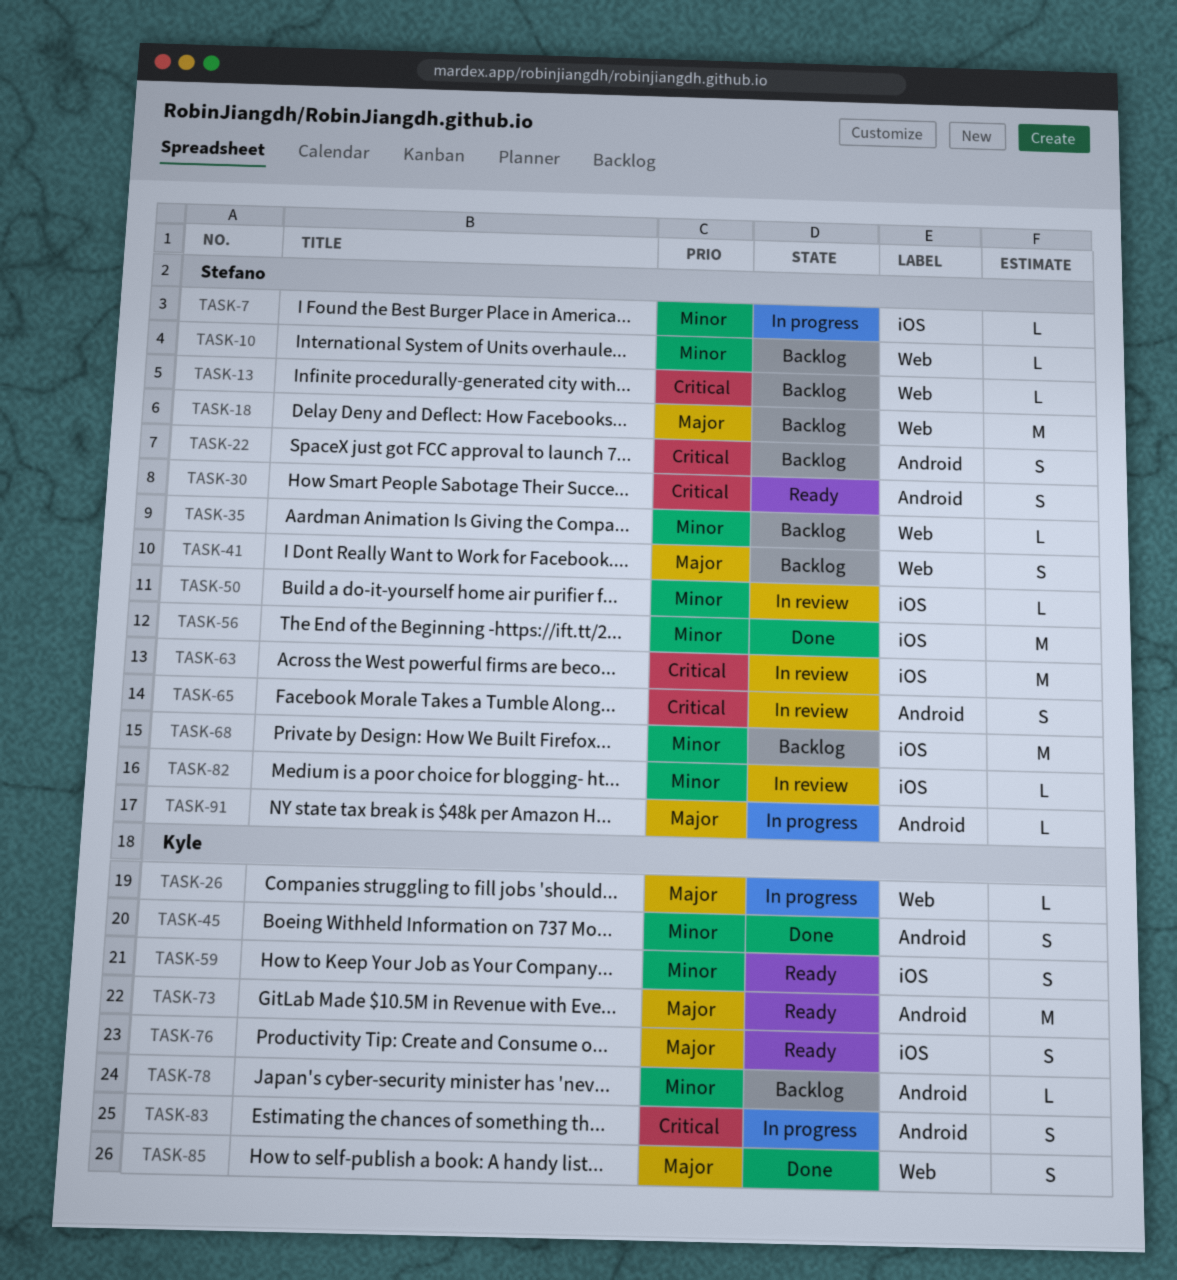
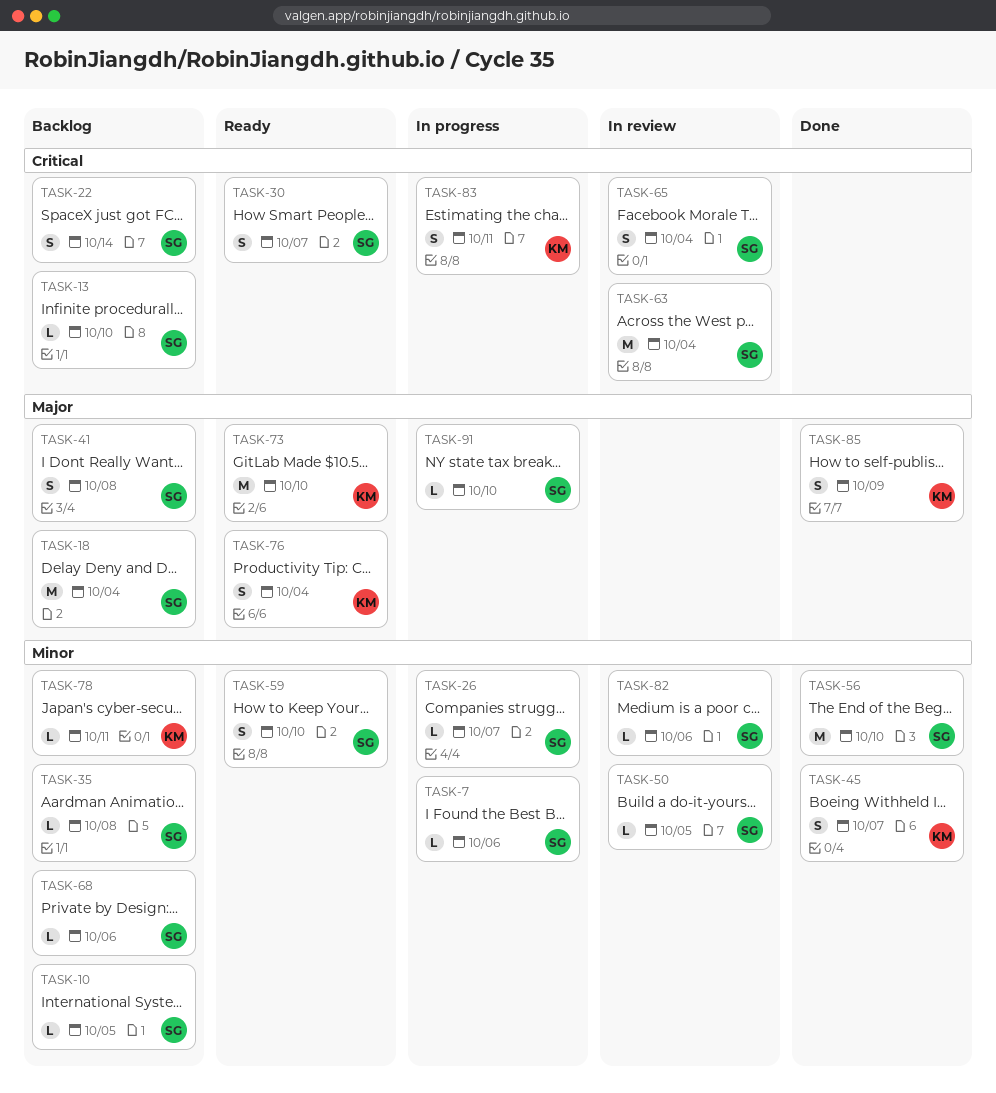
TASK-26, owner: Kyle -> Stefano
TASK-26, priority: Major -> Minor
TASK-59, owner: Kyle -> Stefano
TASK-68, estimate: M -> L

